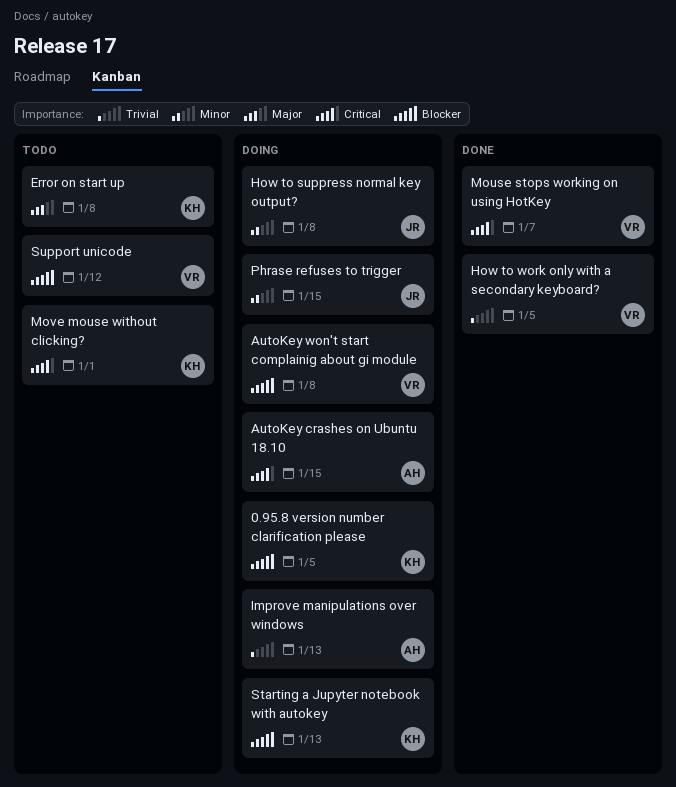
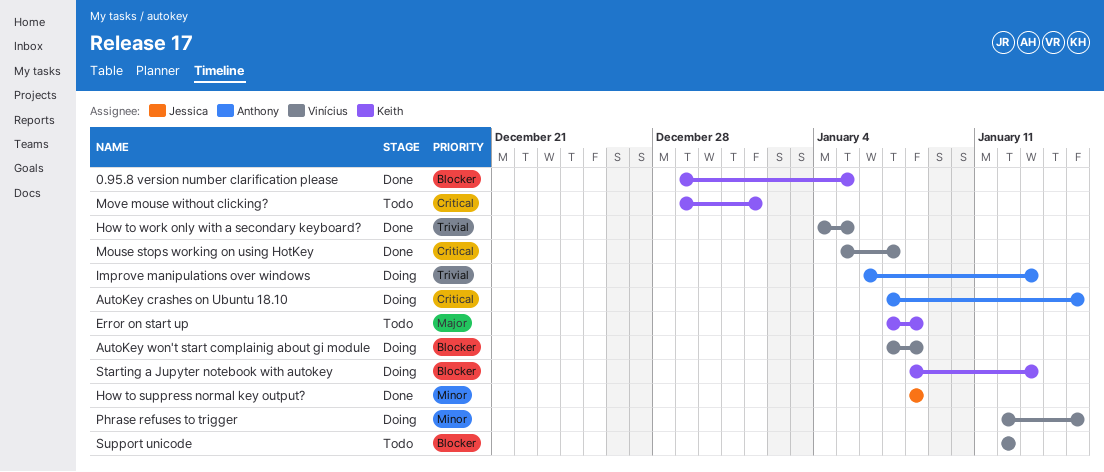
0.95.8 version number clarification please, status: Doing -> Done
How to suppress normal key output?, status: Doing -> Done
Phrase refuses to trigger, owner: Jessica -> Vinícius

